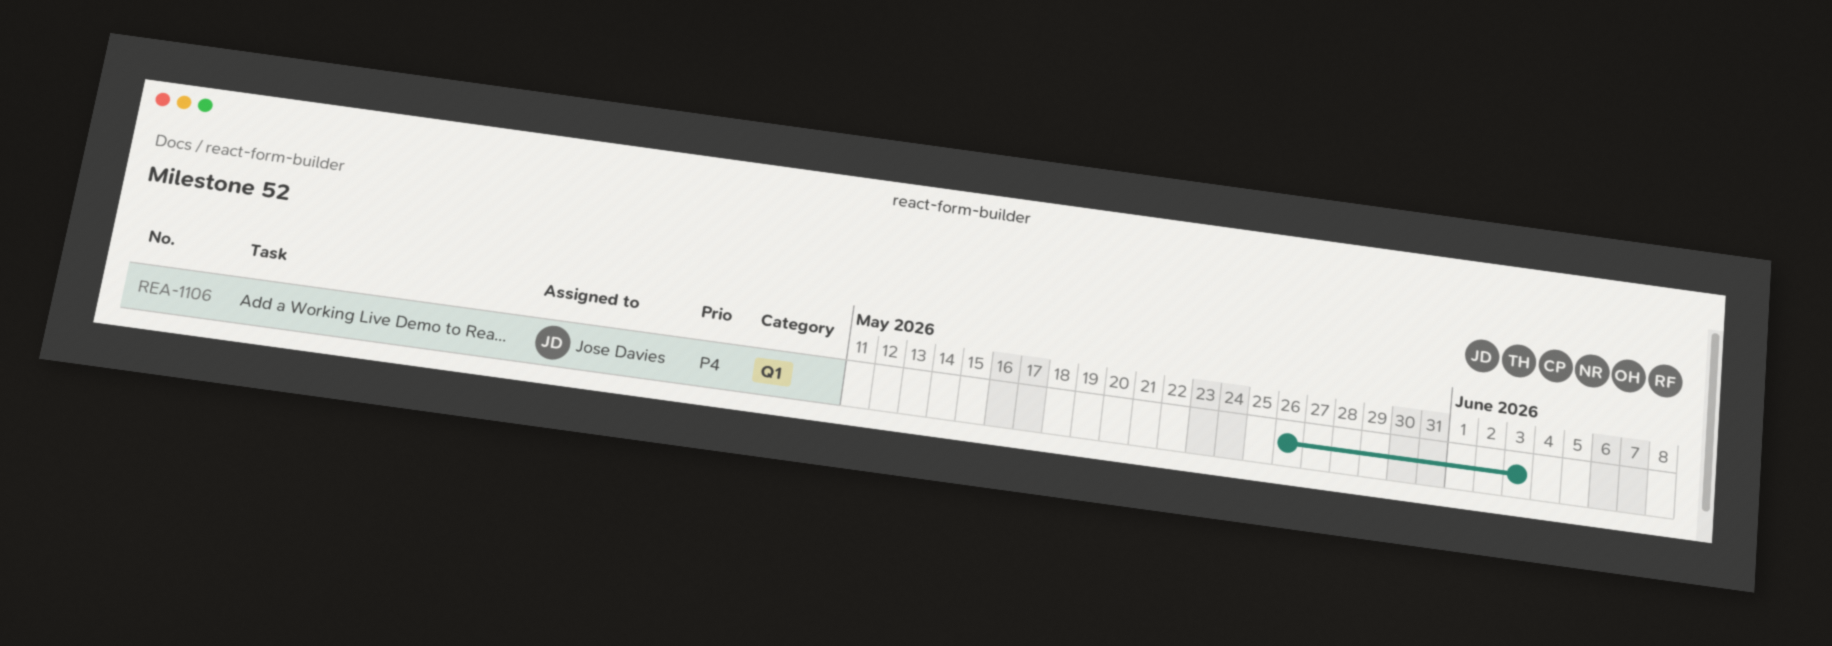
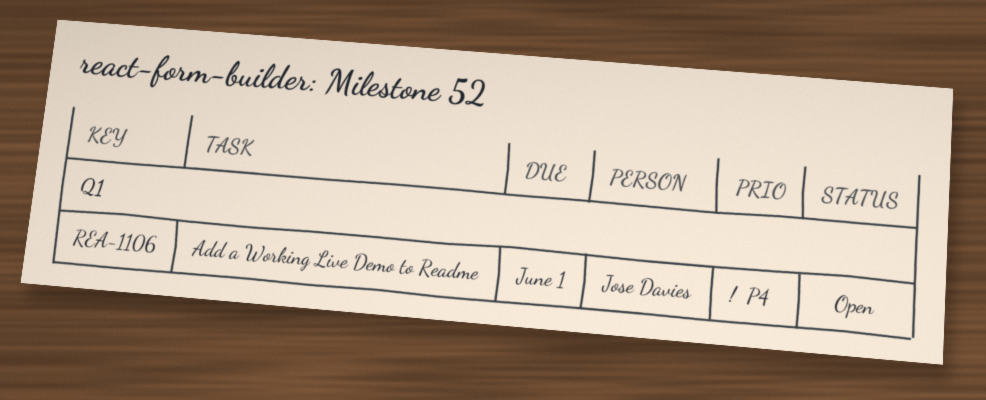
REA-1106, due: Jun 3 -> Jun 1

